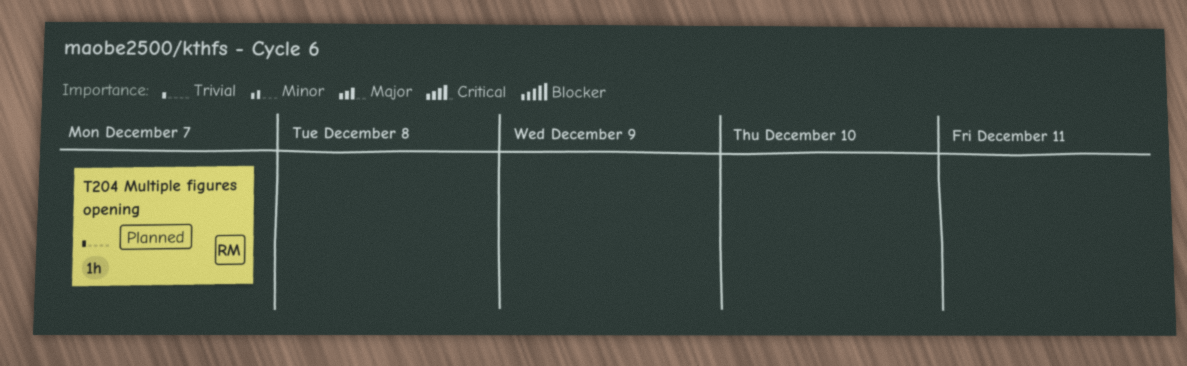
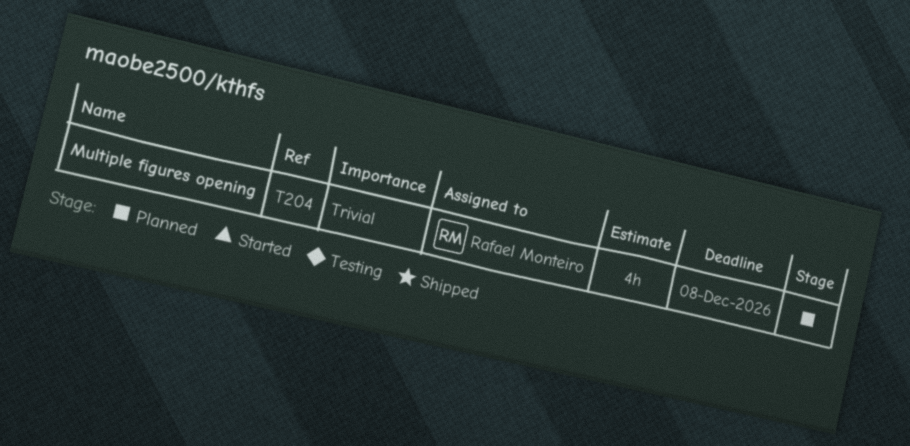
T204, estimate: 1h -> 4h
T204, due: Dec 7 -> Dec 8

